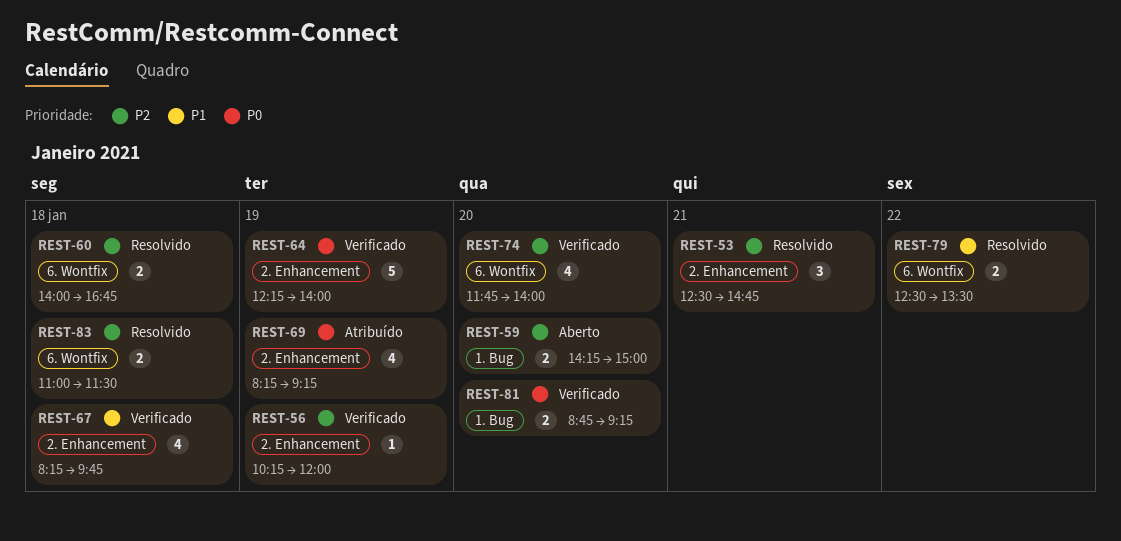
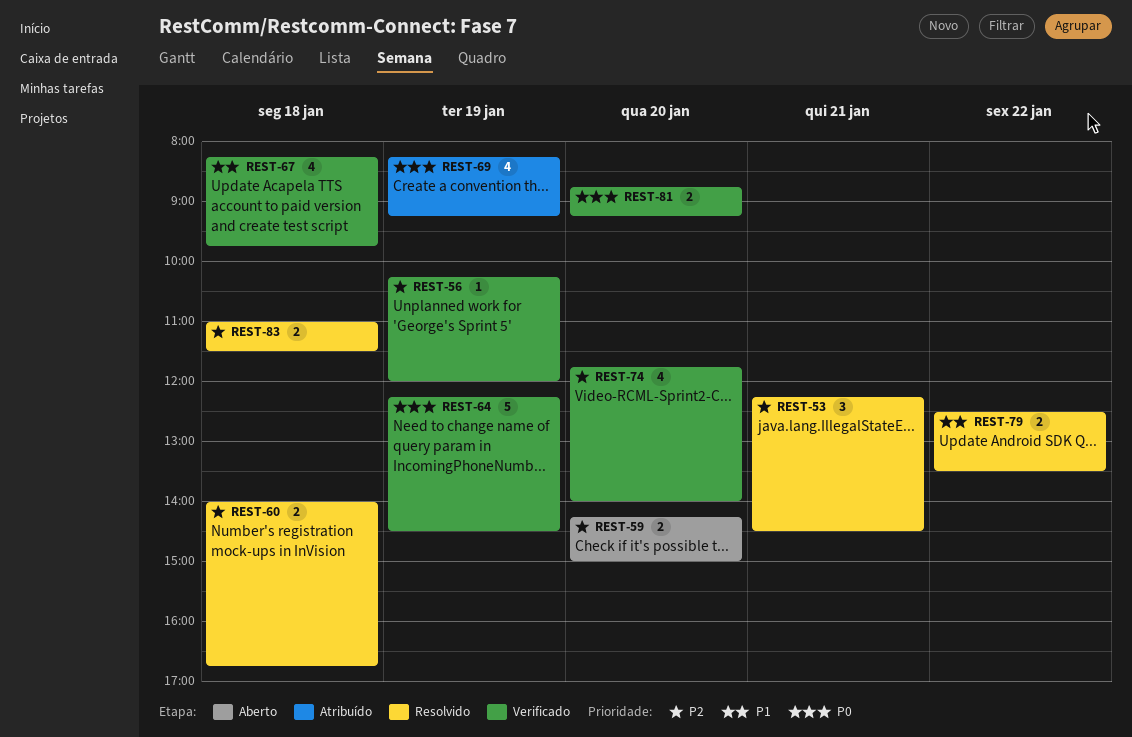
REST-53, begins: 12:30 -> 12:15
REST-53, ends: 14:45 -> 14:30
REST-64, ends: 14:00 -> 14:30

